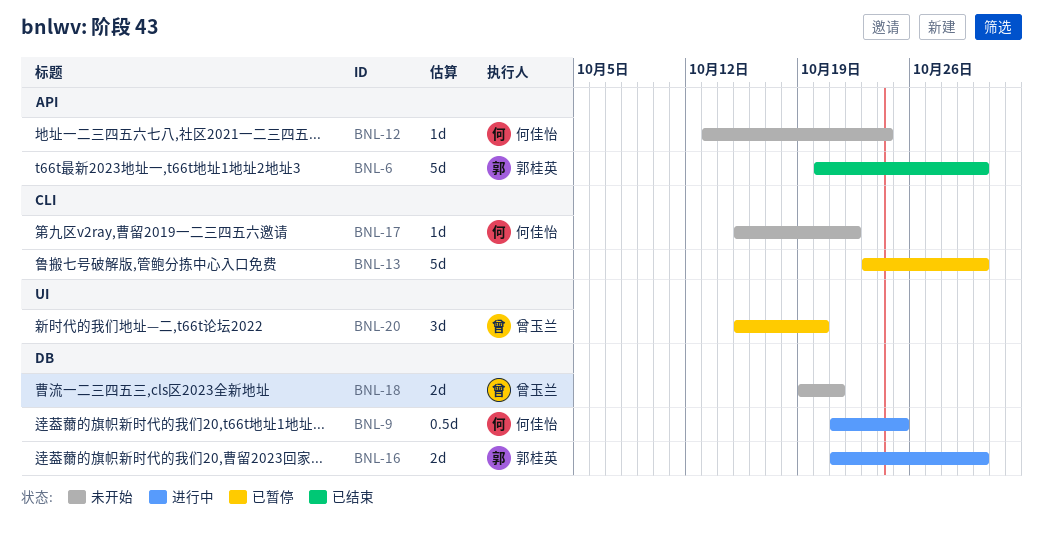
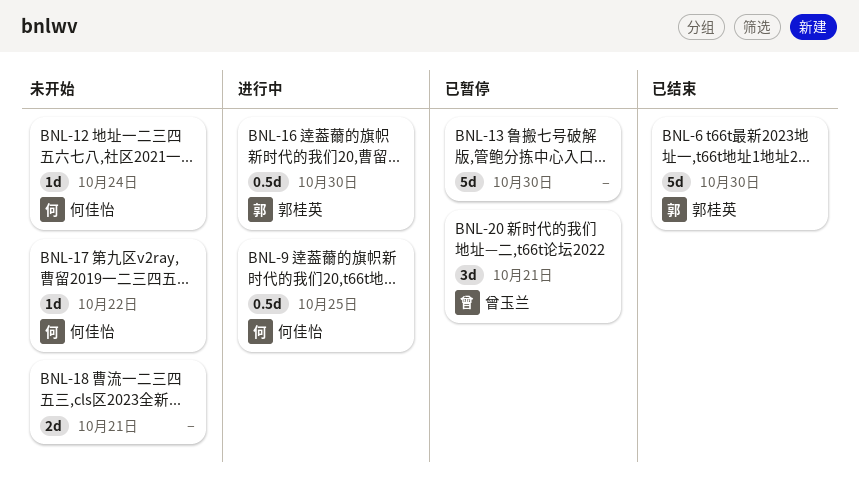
BNL-16, estimate: 2d -> 0.5d
BNL-18, owner: 曾玉兰 -> none
BNL-20, due: Oct 20 -> Oct 21

